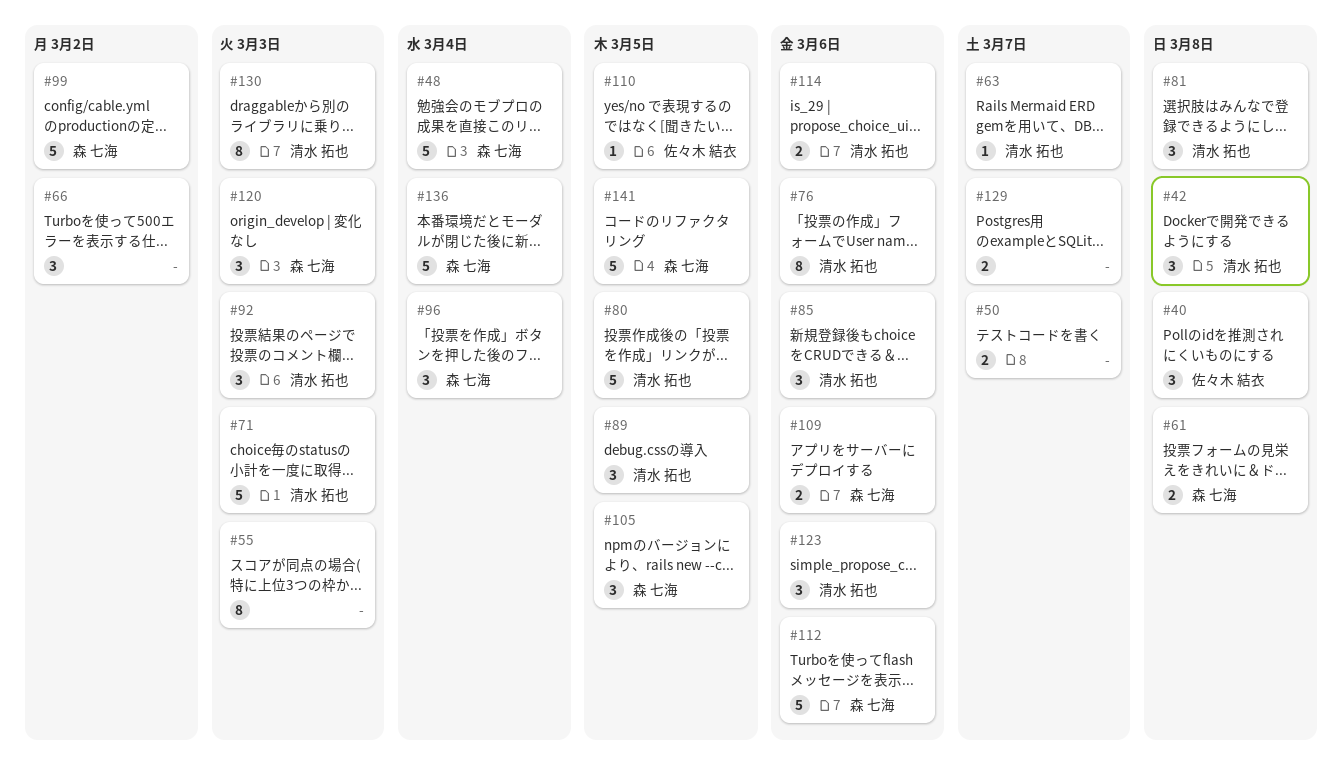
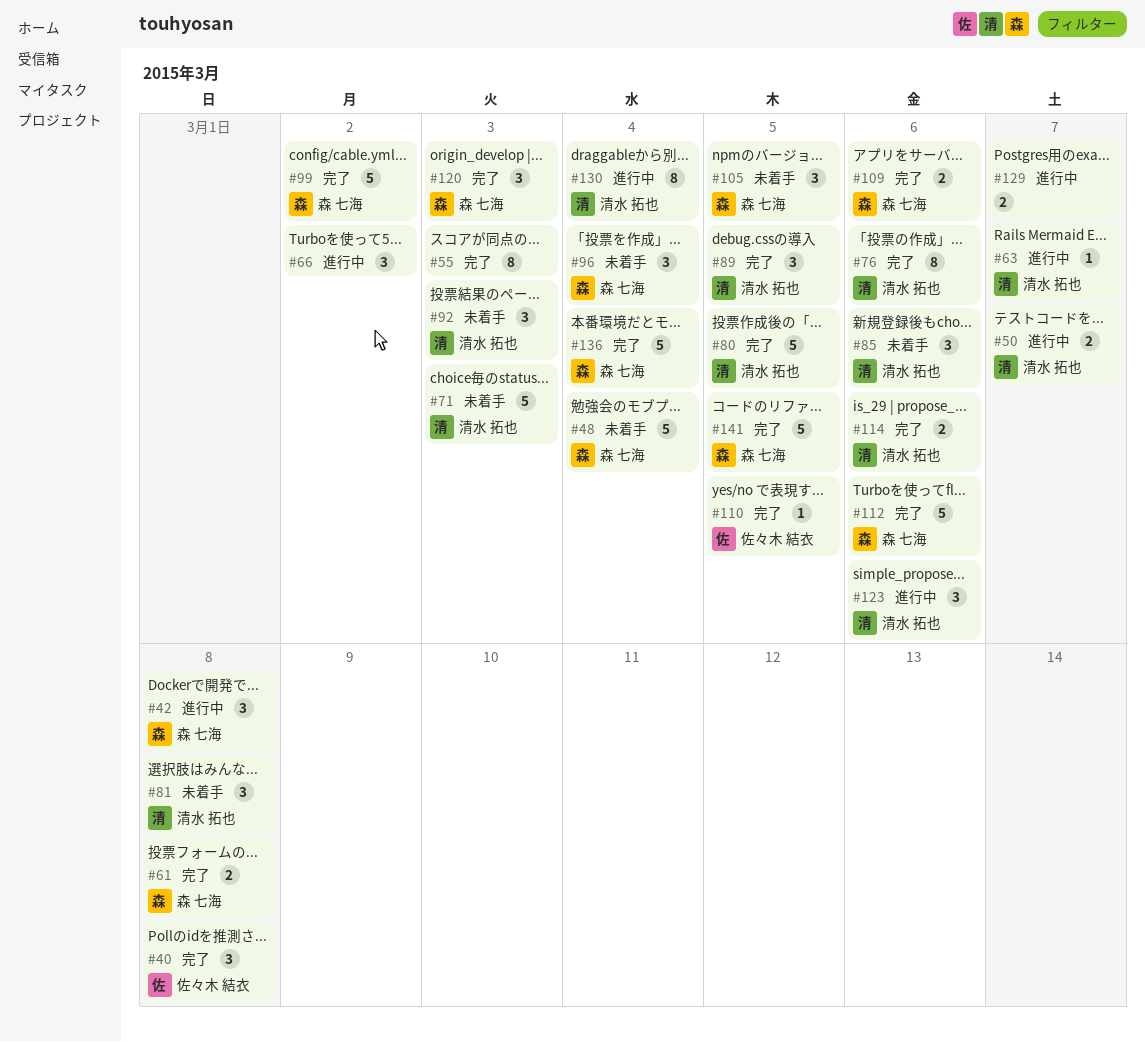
#42, owner: 清水 拓也 -> 森 七海
#50, owner: none -> 清水 拓也
#130, due: Mar 3 -> Mar 4

